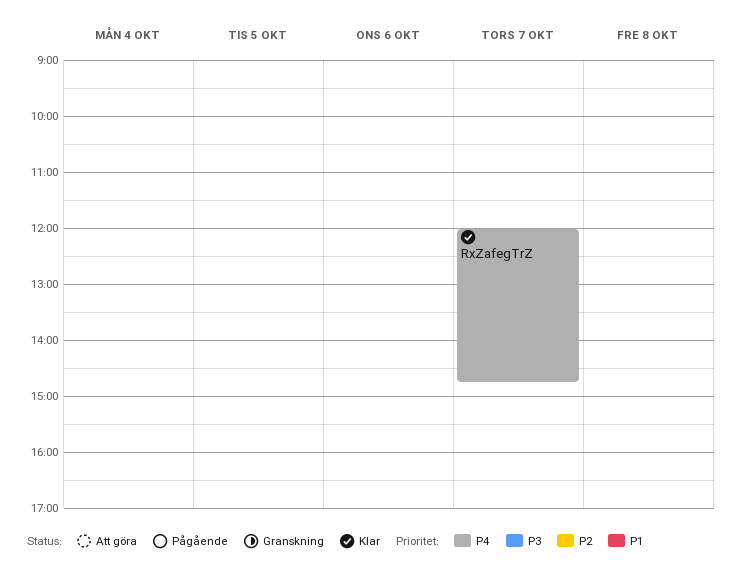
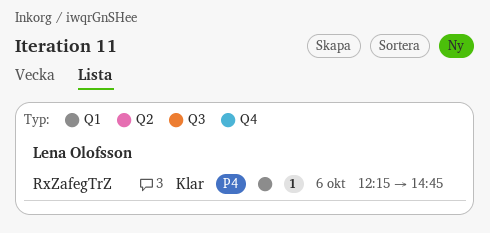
RxZafegTrZ, day: Oct 7 -> Oct 6
RxZafegTrZ, begins: 12:00 -> 12:15

